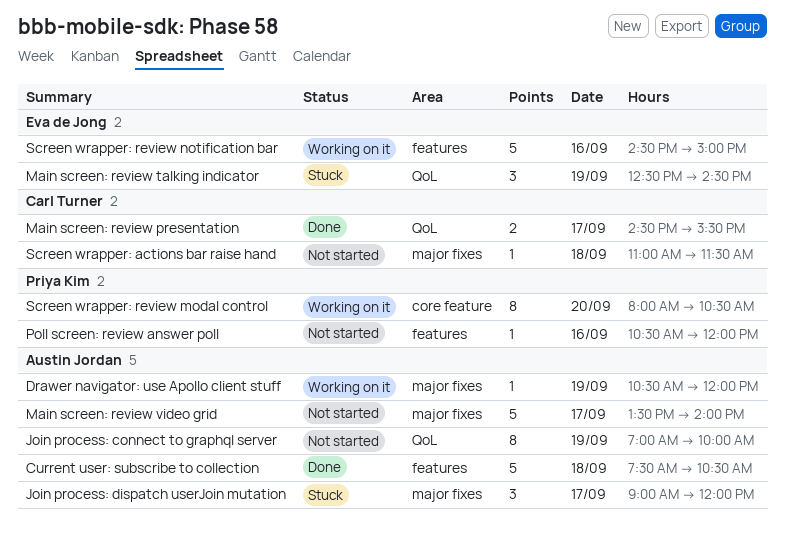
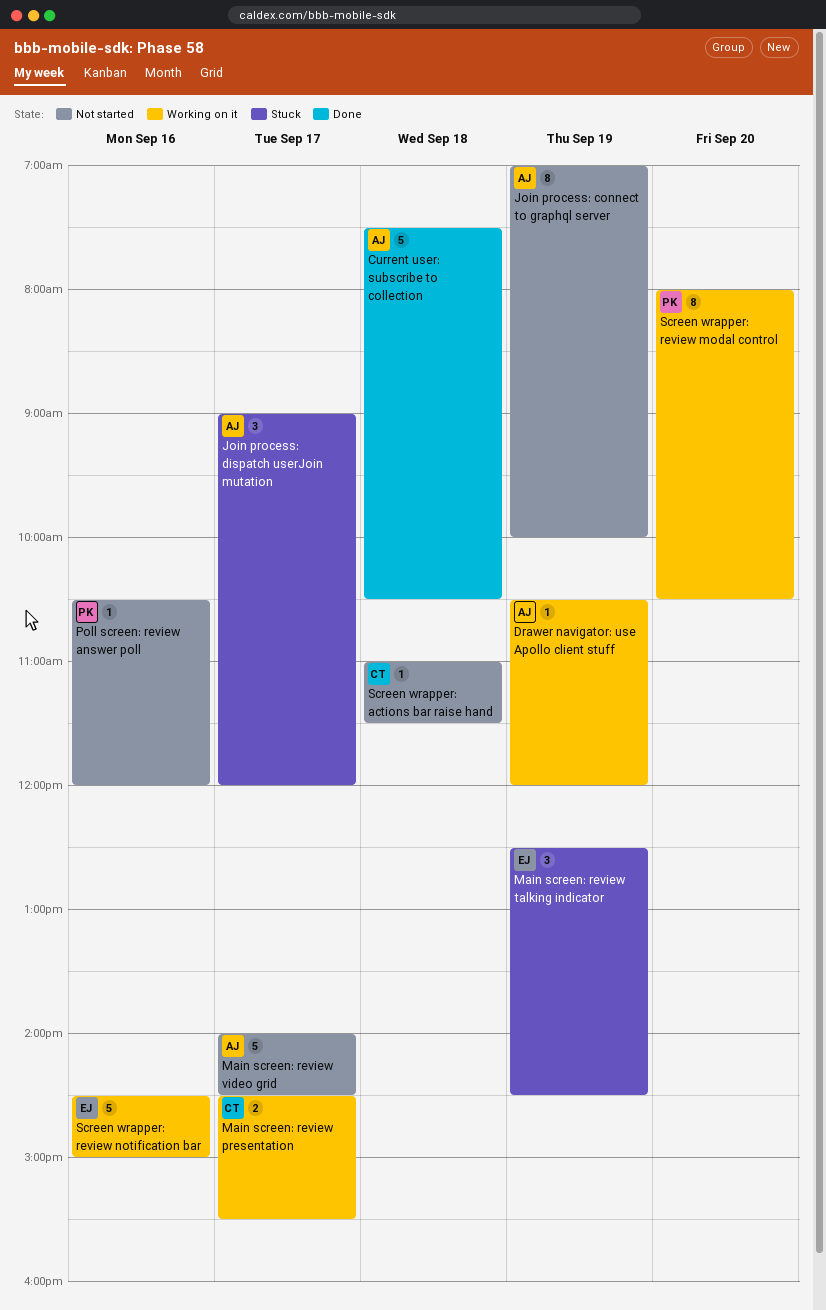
Main screen: review presentation, status: Done -> Working on it
Main screen: review video grid, begins: 13:30 -> 14:00
Main screen: review video grid, ends: 14:00 -> 14:30

